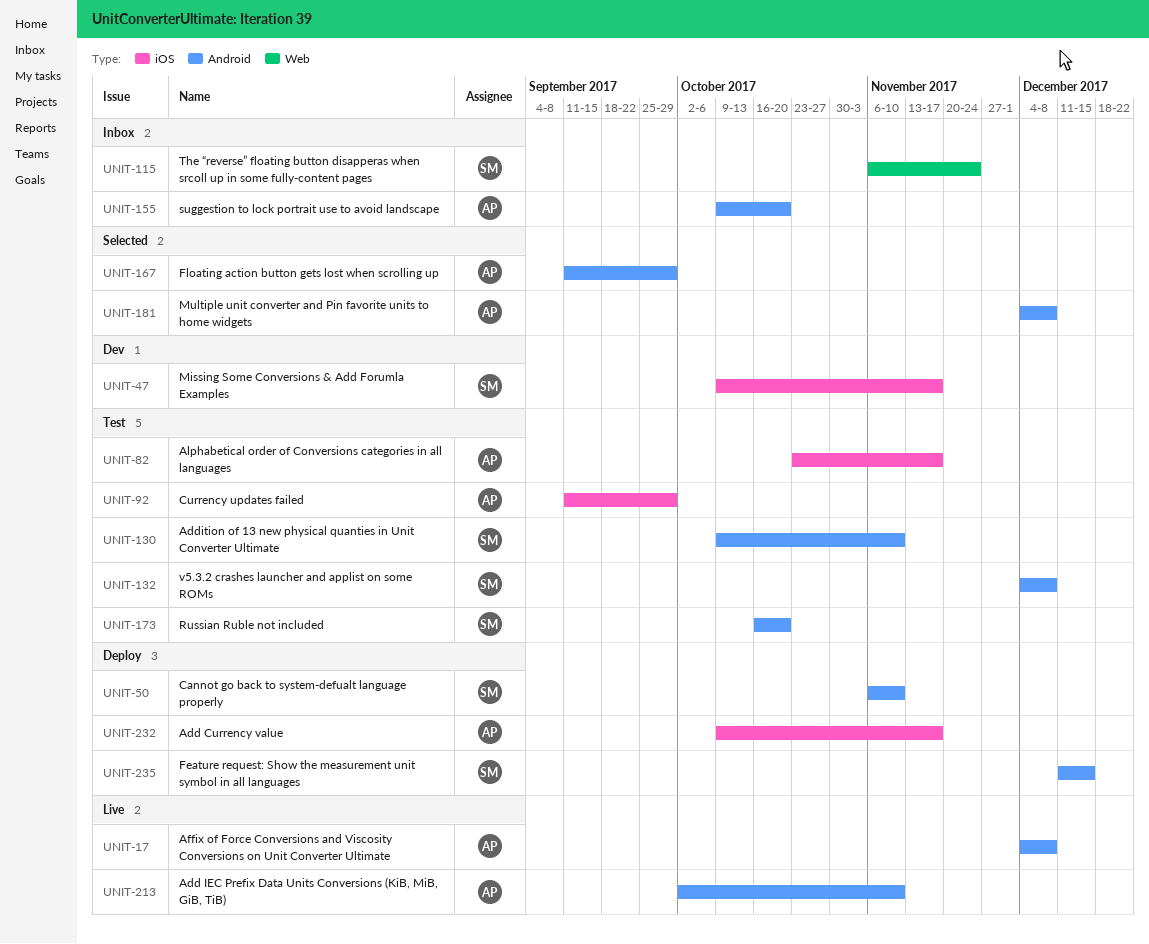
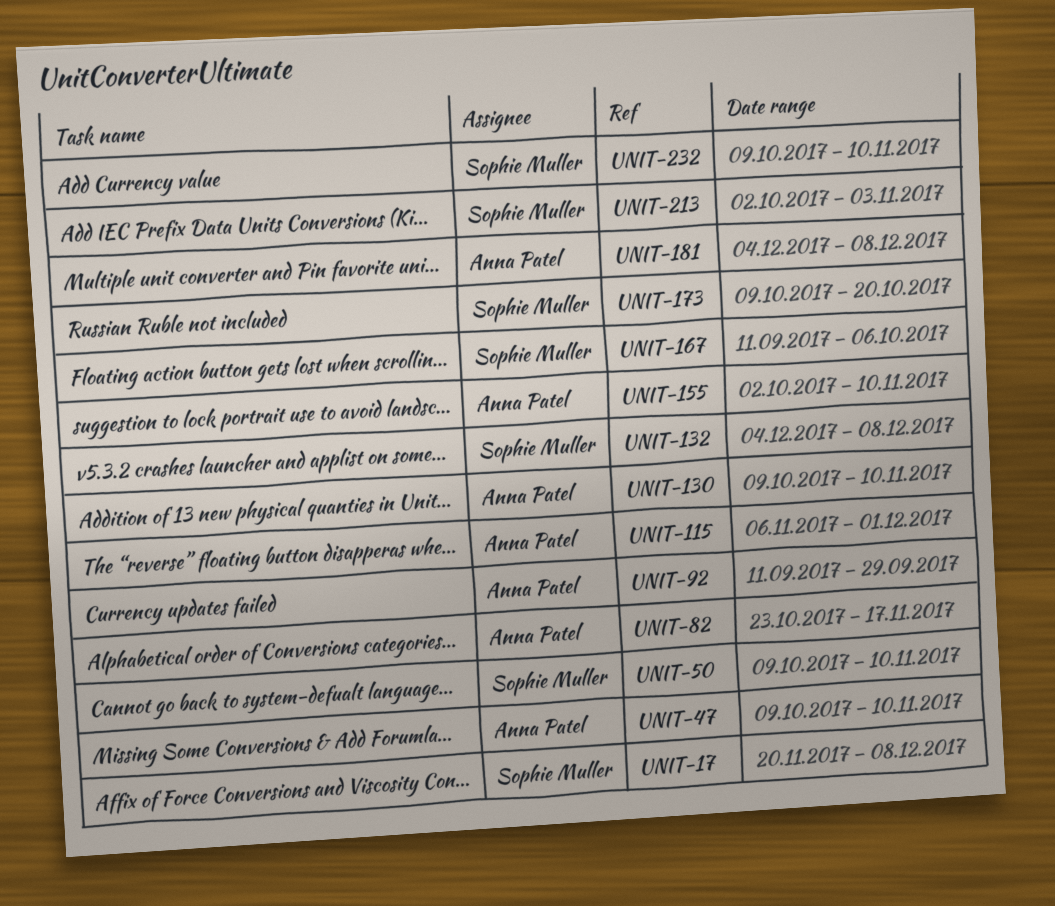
UNIT-17, owner: Anna Patel -> Sophie Muller
UNIT-17, start: Dec 4 -> Nov 20
UNIT-47, owner: Sophie Muller -> Anna Patel
UNIT-47, due: Nov 17 -> Nov 10
UNIT-50, start: Nov 6 -> Oct 9
UNIT-115, owner: Sophie Muller -> Anna Patel
UNIT-115, due: Nov 24 -> Dec 1
UNIT-130, owner: Sophie Muller -> Anna Patel
UNIT-155, start: Oct 9 -> Oct 2
UNIT-155, due: Oct 20 -> Nov 10
UNIT-167, owner: Anna Patel -> Sophie Muller
UNIT-167, due: Sep 29 -> Oct 6
UNIT-173, start: Oct 16 -> Oct 9
UNIT-213, owner: Anna Patel -> Sophie Muller
UNIT-213, due: Nov 10 -> Nov 3
UNIT-232, owner: Anna Patel -> Sophie Muller
UNIT-232, due: Nov 17 -> Nov 10
UNIT-235: present -> none

